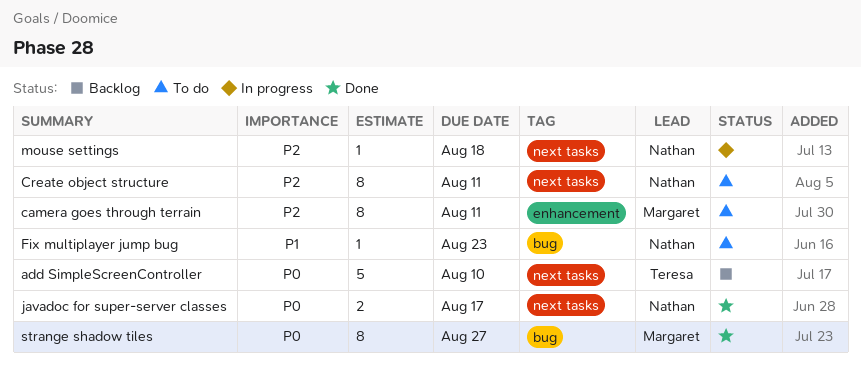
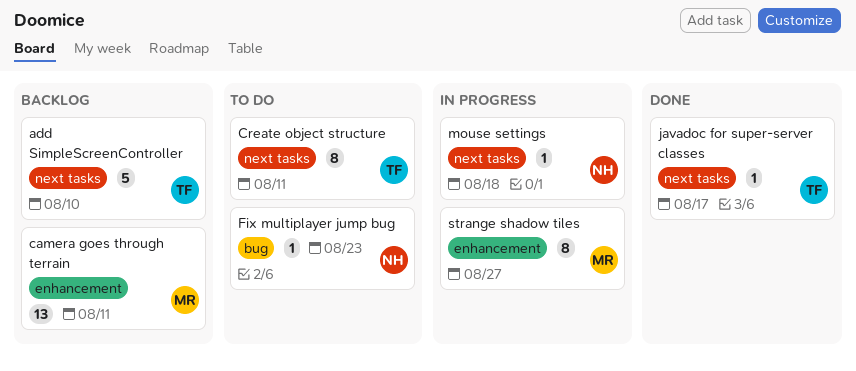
camera goes through terrain, status: To do -> Backlog
camera goes through terrain, estimate: 8 -> 13
Create object structure, owner: Nathan -> Teresa
javadoc for super-server classes, owner: Nathan -> Teresa
javadoc for super-server classes, estimate: 2 -> 1
strange shadow tiles, status: Done -> In progress
strange shadow tiles, label: bug -> enhancement

